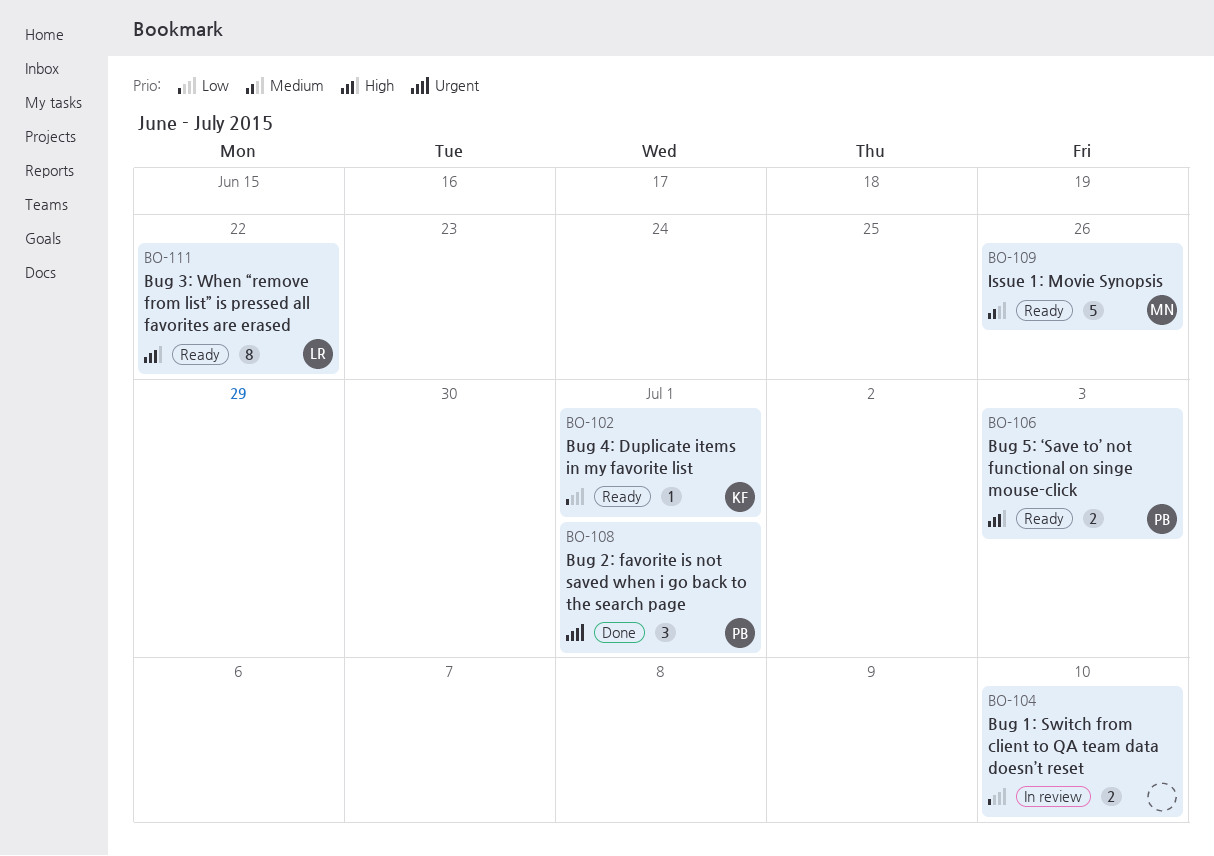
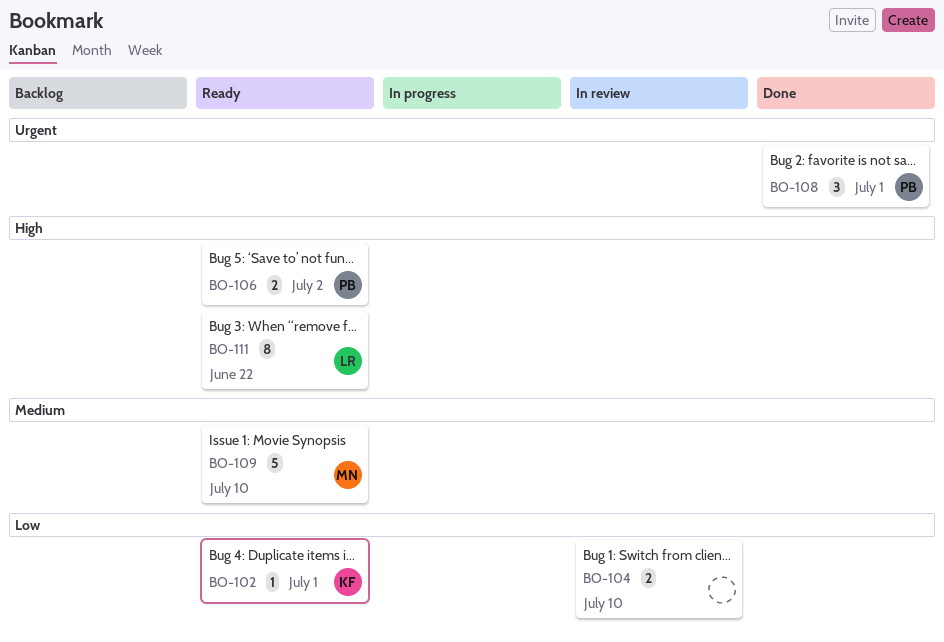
BO-106, due: Jul 3 -> Jul 2
BO-109, due: Jun 26 -> Jul 10

